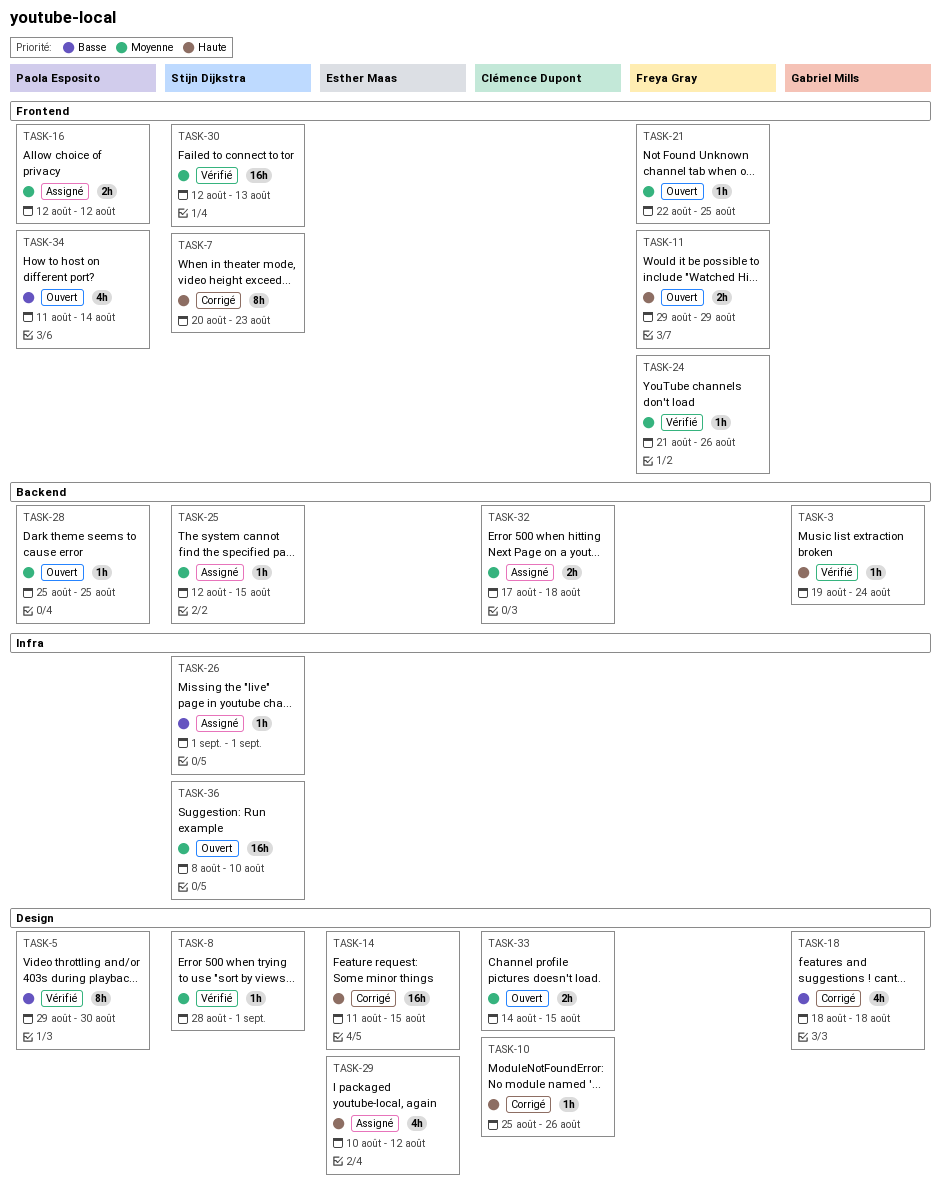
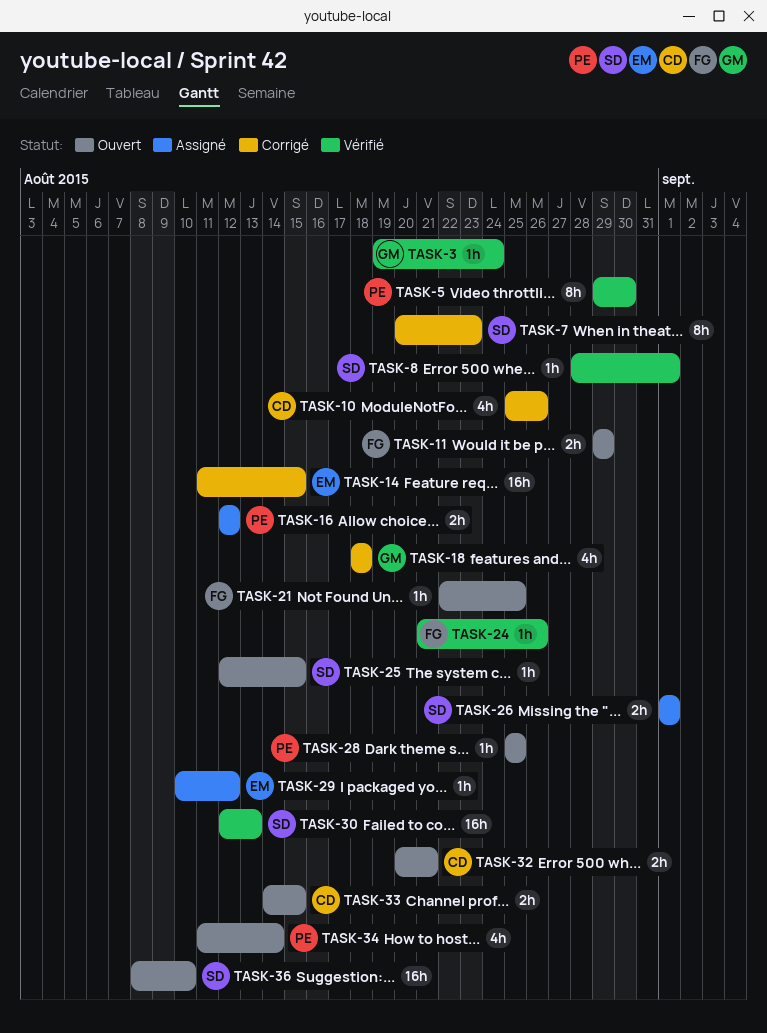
TASK-10, estimate: 1h -> 4h
TASK-25, status: Assigné -> Ouvert
TASK-26, estimate: 1h -> 2h
TASK-29, estimate: 4h -> 1h
TASK-32, status: Assigné -> Ouvert
TASK-32, start: Aug 17 -> Aug 20
TASK-32, due: Aug 18 -> Aug 21

